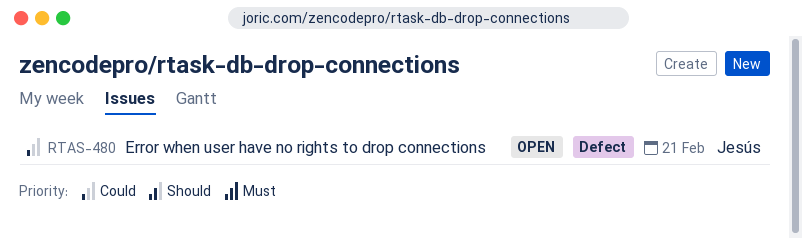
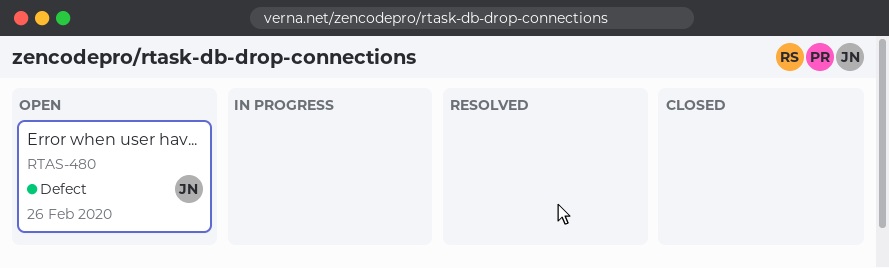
RTAS-480, due: Feb 21 -> Feb 26

